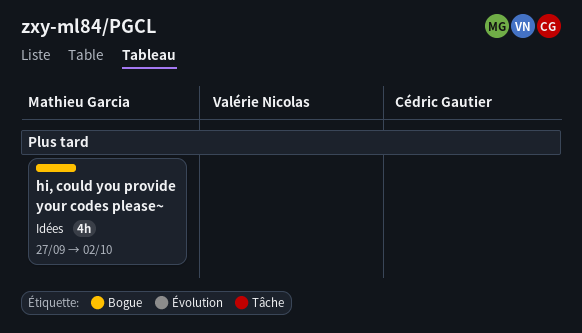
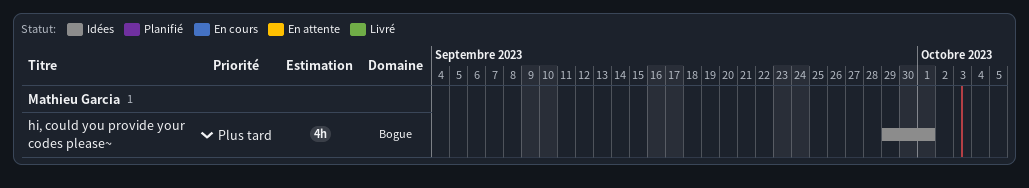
hi, could you provide your codes please~, start: Sep 27 -> Sep 29
hi, could you provide your codes please~, due: Oct 2 -> Oct 1

